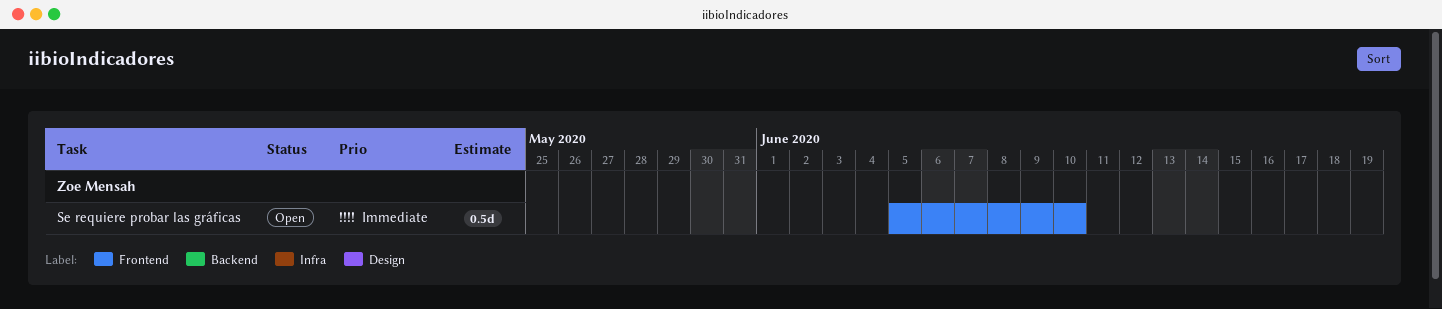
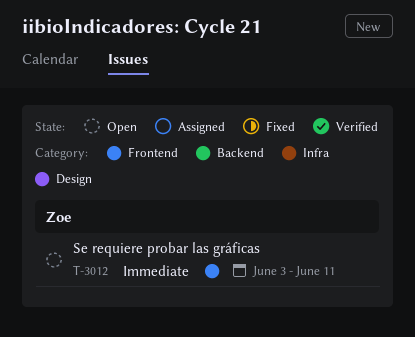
Se requiere probar las gráficas, start: Jun 5 -> Jun 3
Se requiere probar las gráficas, due: Jun 10 -> Jun 11

